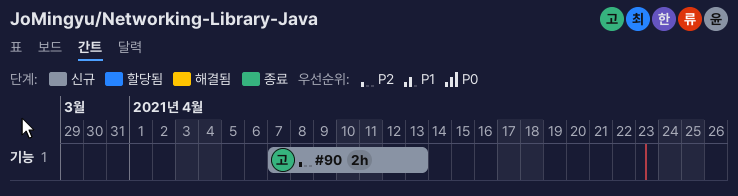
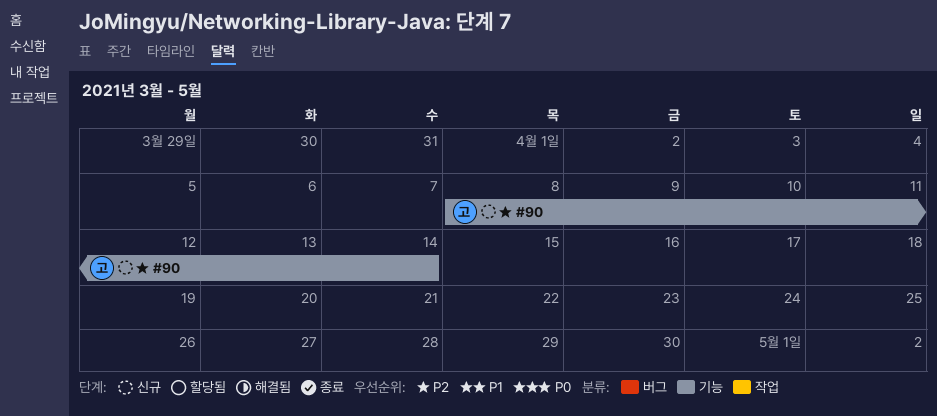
#90, start: Apr 7 -> Apr 8
#90, due: Apr 13 -> Apr 14

